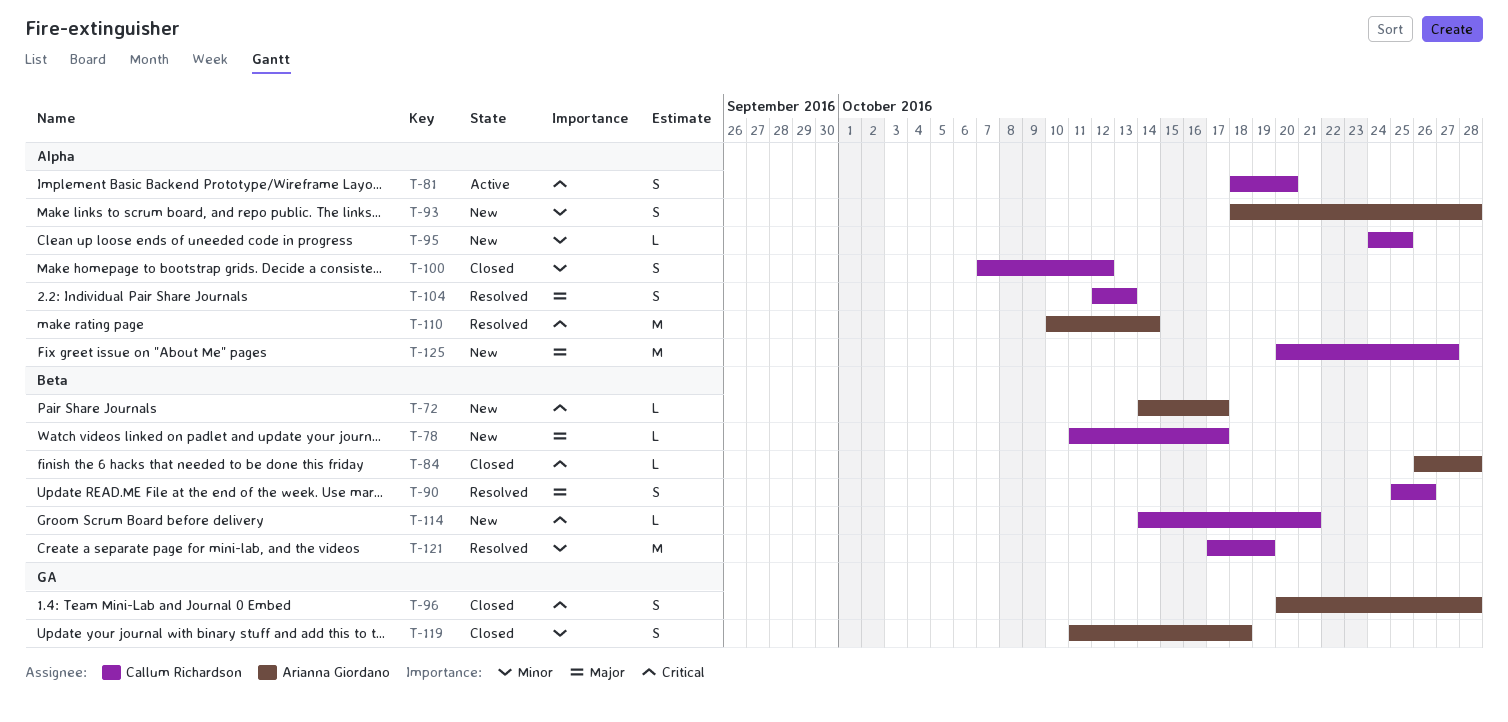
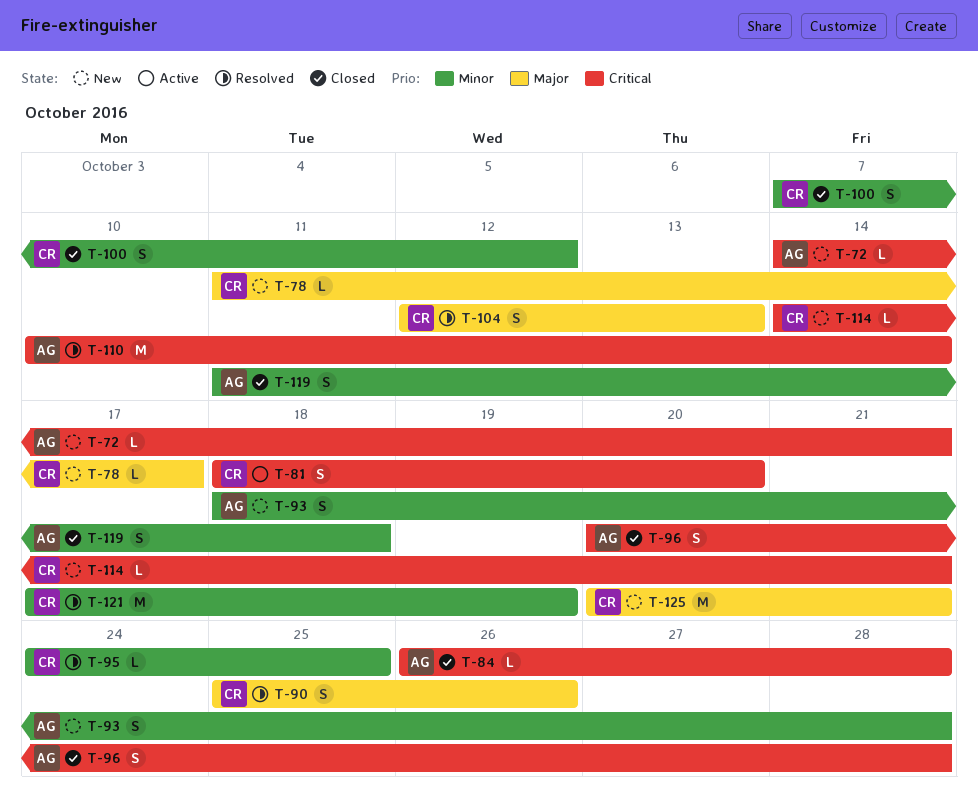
T-72, due: Oct 17 -> Oct 21
T-95, status: New -> Resolved
T-125, due: Oct 27 -> Oct 21

